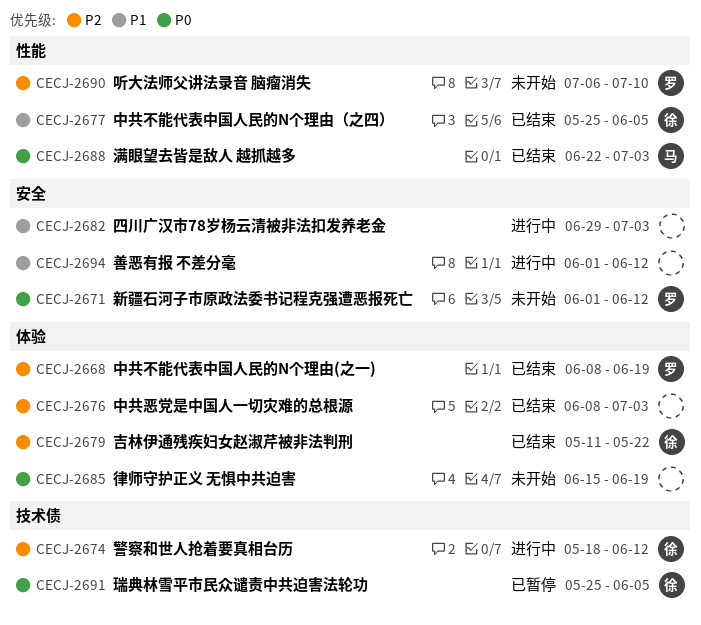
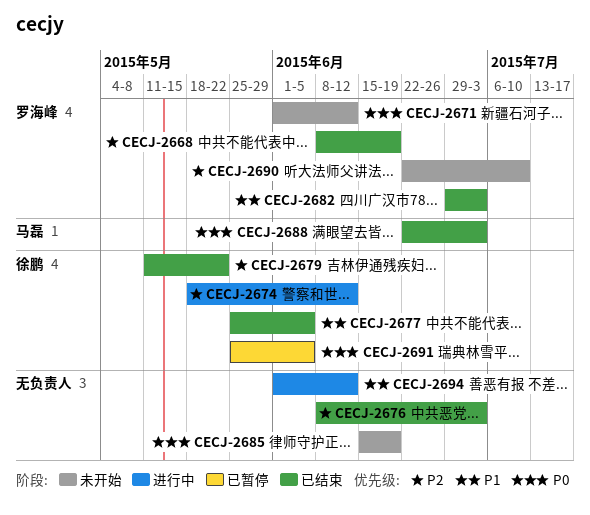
CECJ-2682, status: 进行中 -> 已结束
CECJ-2682, owner: none -> 罗海峰
CECJ-2690, start: Jul 6 -> Jun 22

